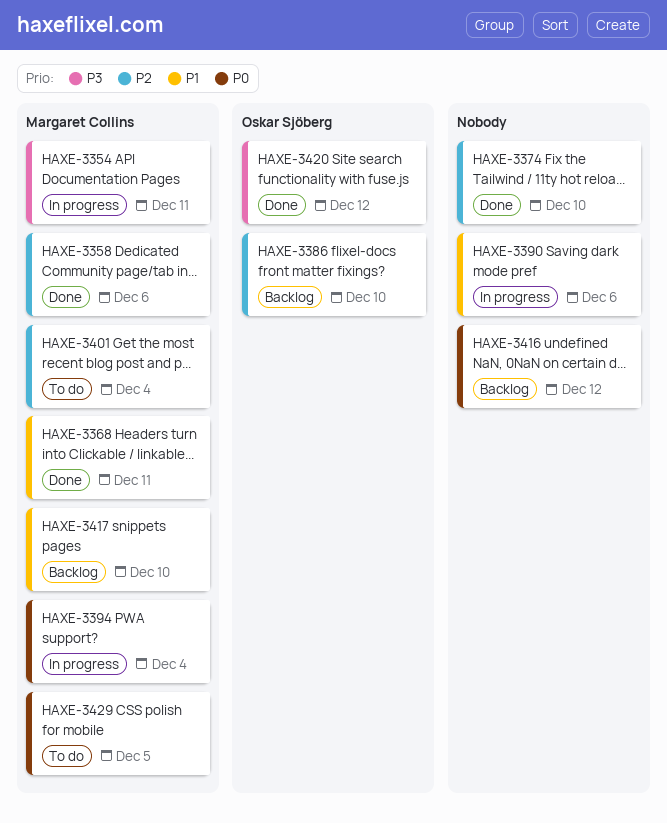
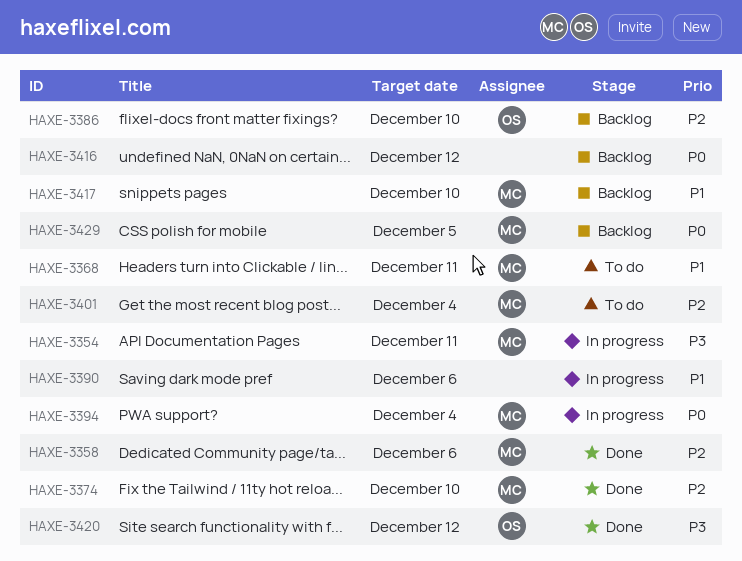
HAXE-3368, status: Done -> To do
HAXE-3374, owner: none -> Margaret Collins
HAXE-3429, status: To do -> Backlog

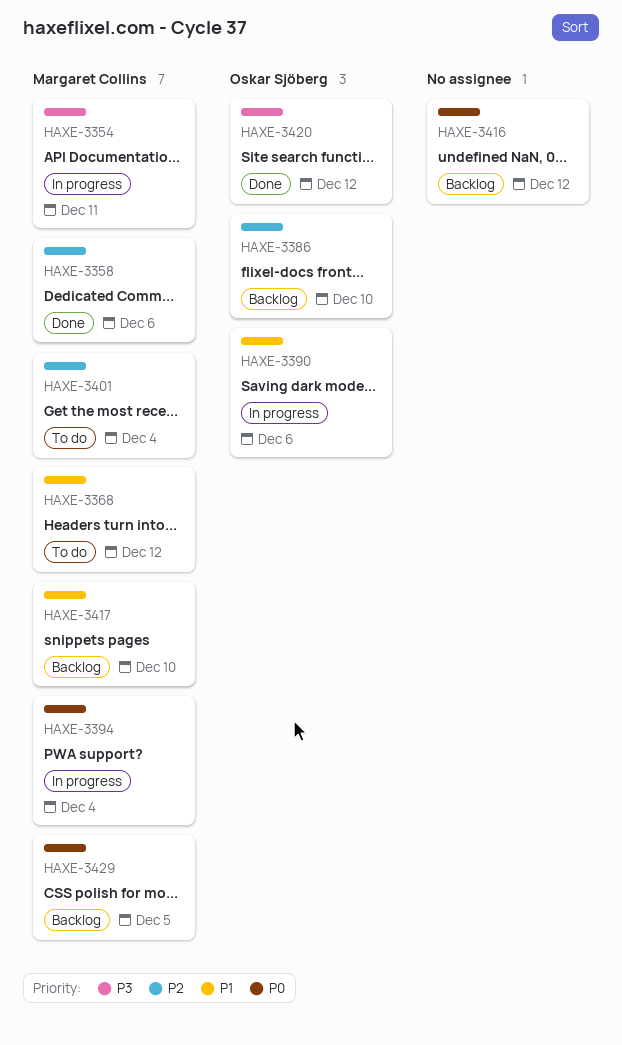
HAXE-3368, due: Dec 11 -> Dec 12
HAXE-3374: present -> none
HAXE-3390, owner: none -> Oskar Sjöberg

